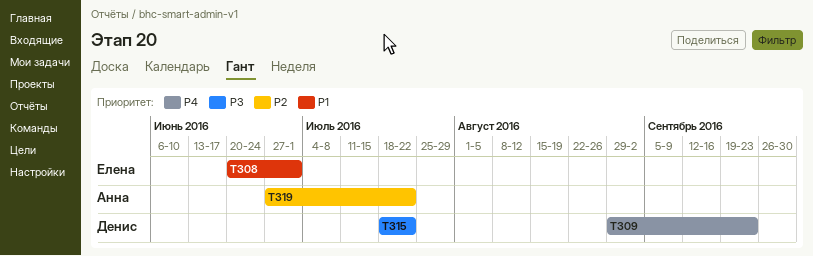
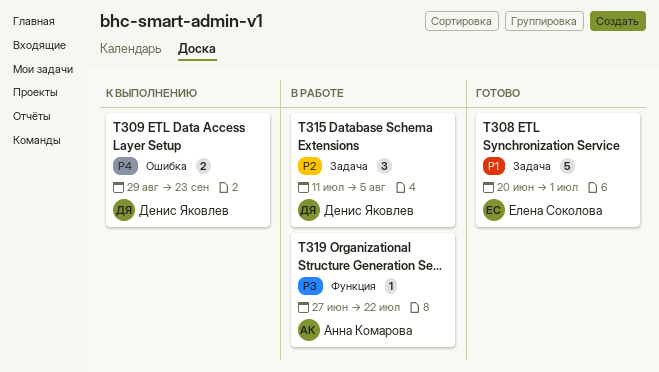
T315, priority: P3 -> P2
T315, start: Jul 18 -> Jul 11
T315, due: Jul 22 -> Aug 5
T319, priority: P2 -> P3

